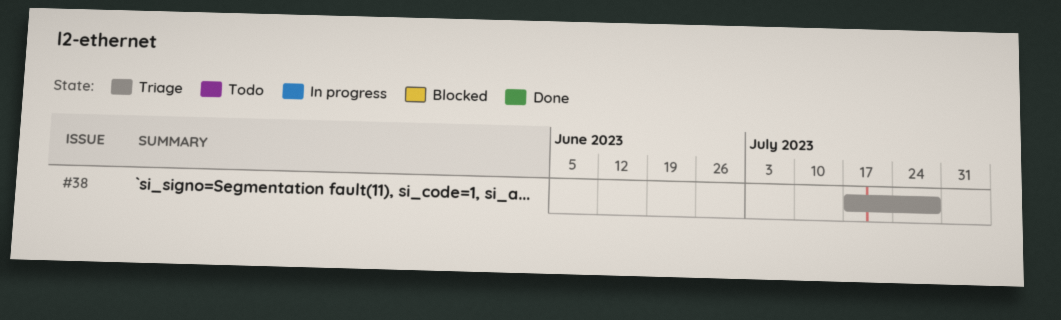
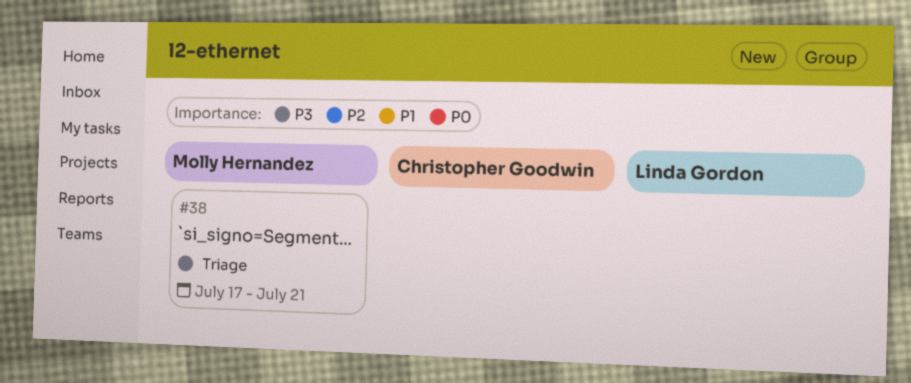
#38, due: Jul 28 -> Jul 21

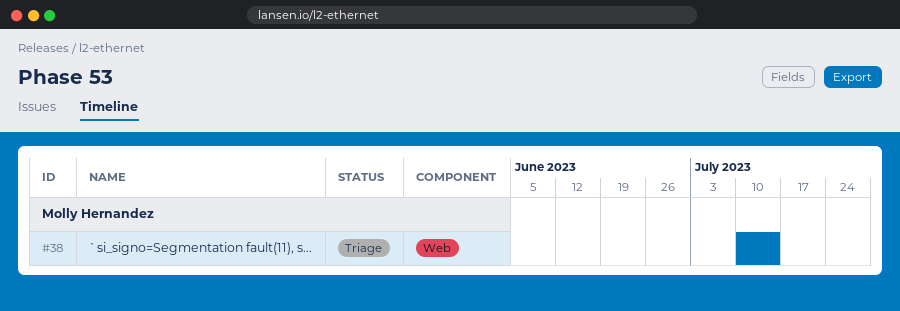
#38, start: Jul 17 -> Jul 10
#38, due: Jul 21 -> Jul 14

